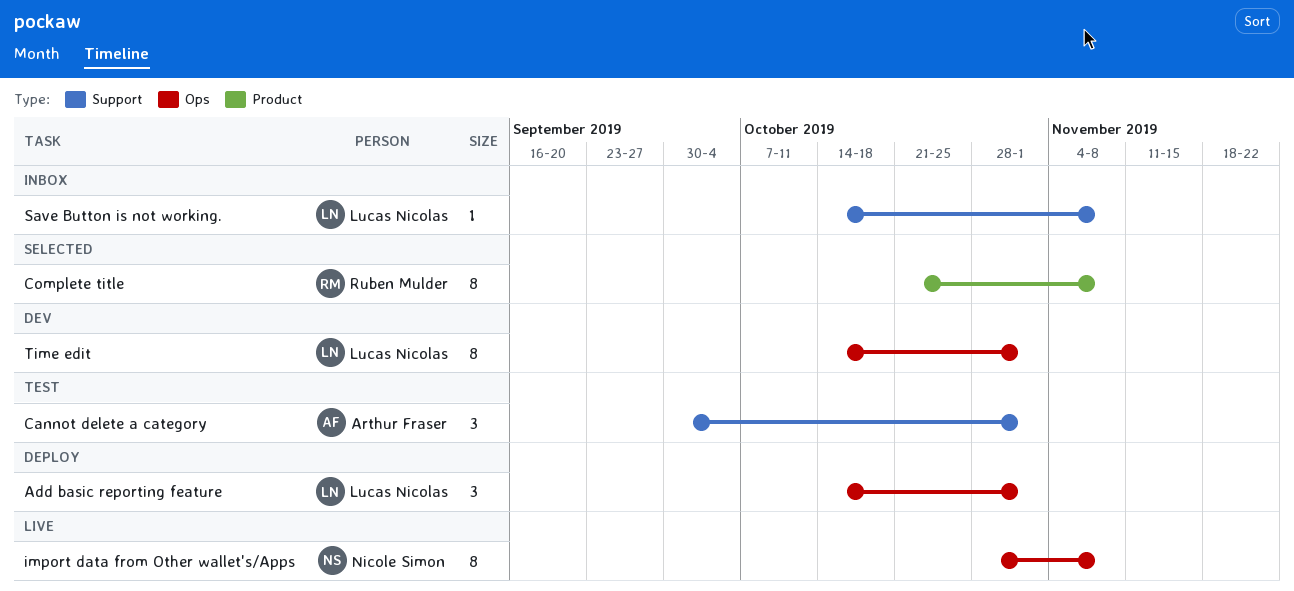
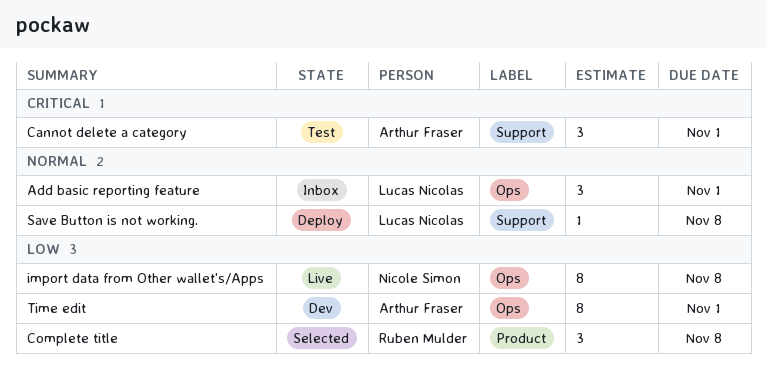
Add basic reporting feature, status: Deploy -> Inbox
Complete title, estimate: 8 -> 3
Save Button is not working., status: Inbox -> Deploy
Time edit, owner: Lucas Nicolas -> Arthur Fraser

